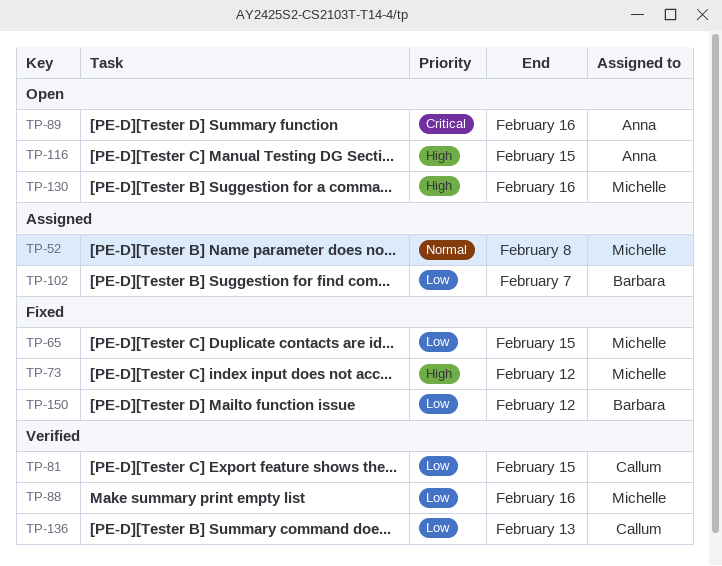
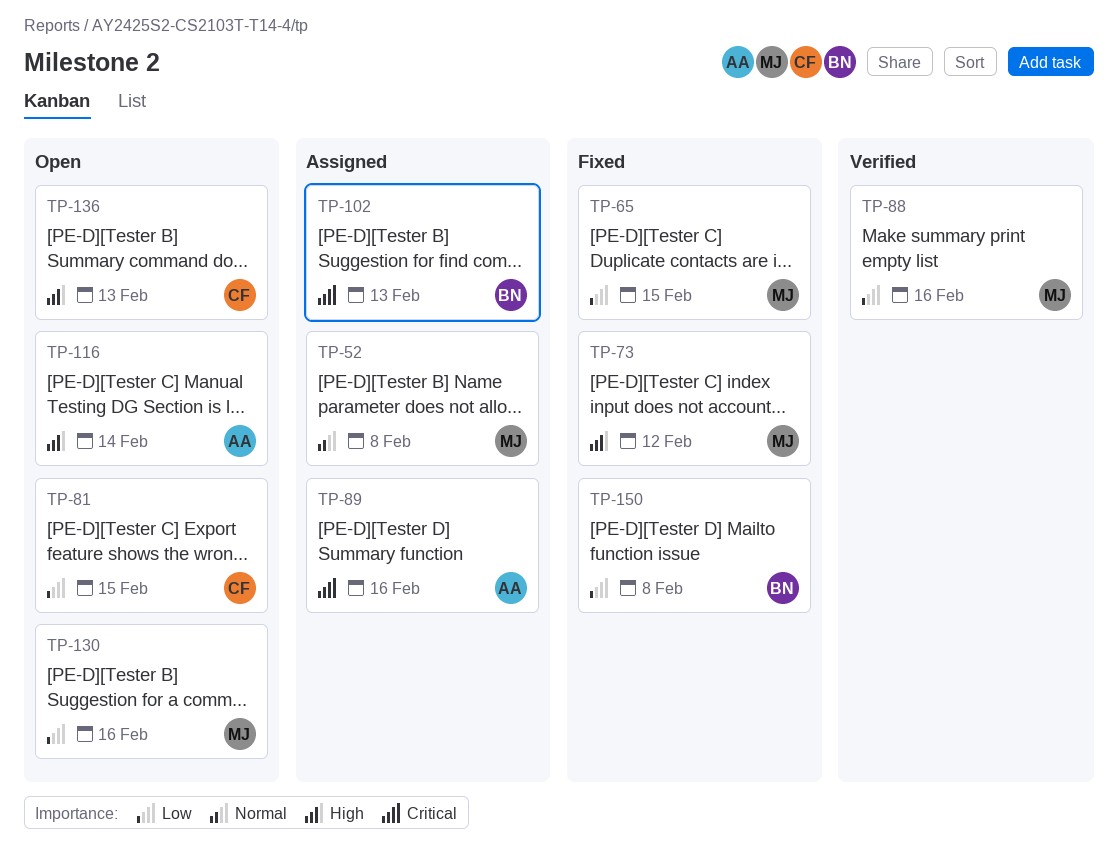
TP-81, status: Verified -> Open
TP-89, status: Open -> Assigned
TP-102, priority: Low -> Critical
TP-102, due: Feb 7 -> Feb 13
TP-116, due: Feb 15 -> Feb 14
TP-130, priority: High -> Low
TP-136, status: Verified -> Open
TP-136, priority: Low -> High
TP-150, due: Feb 12 -> Feb 8

